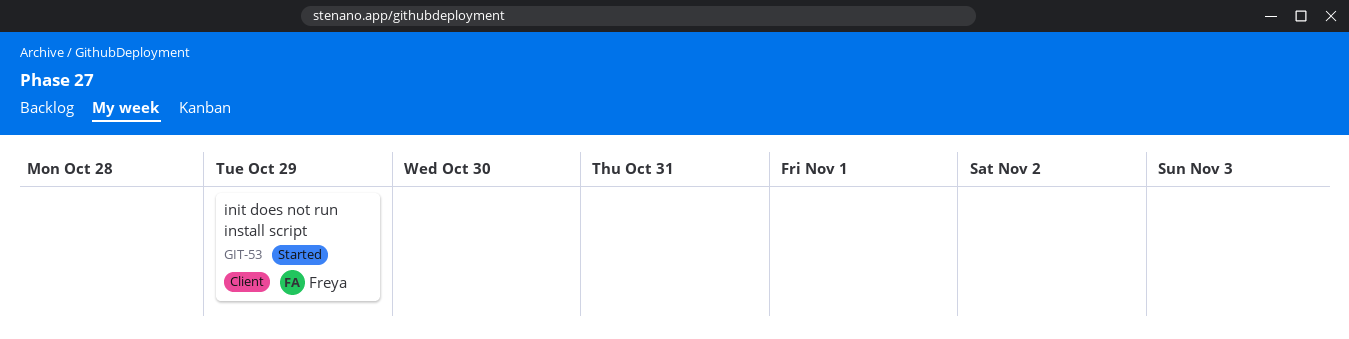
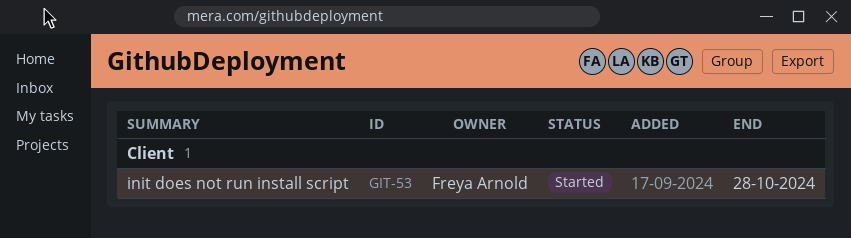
GIT-53, due: Oct 29 -> Oct 28

